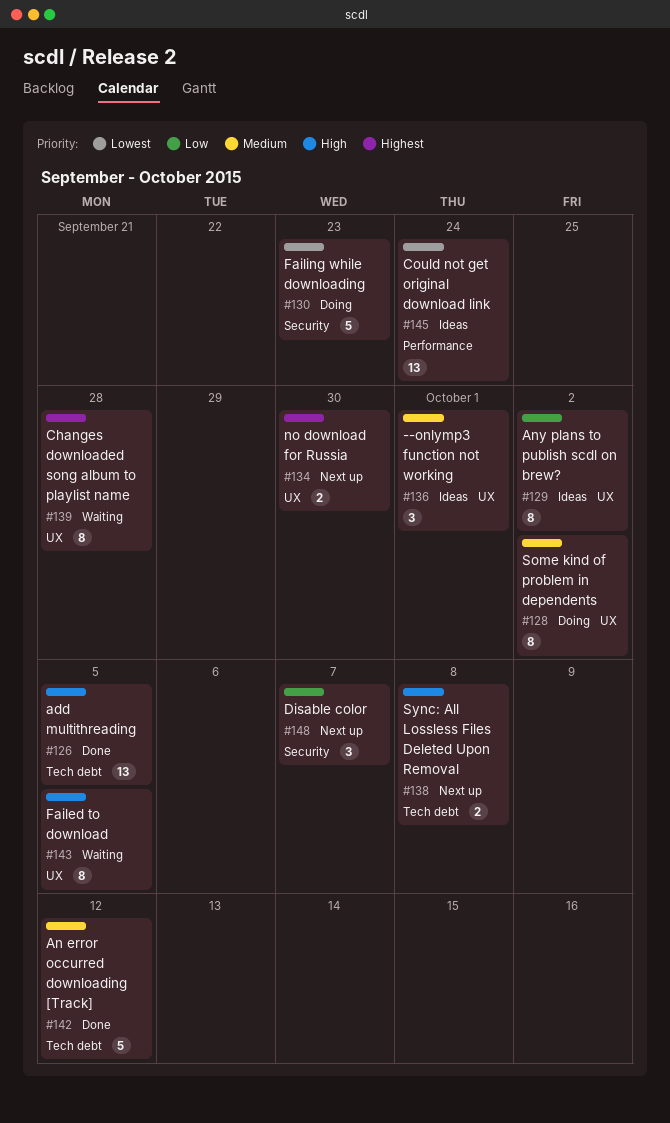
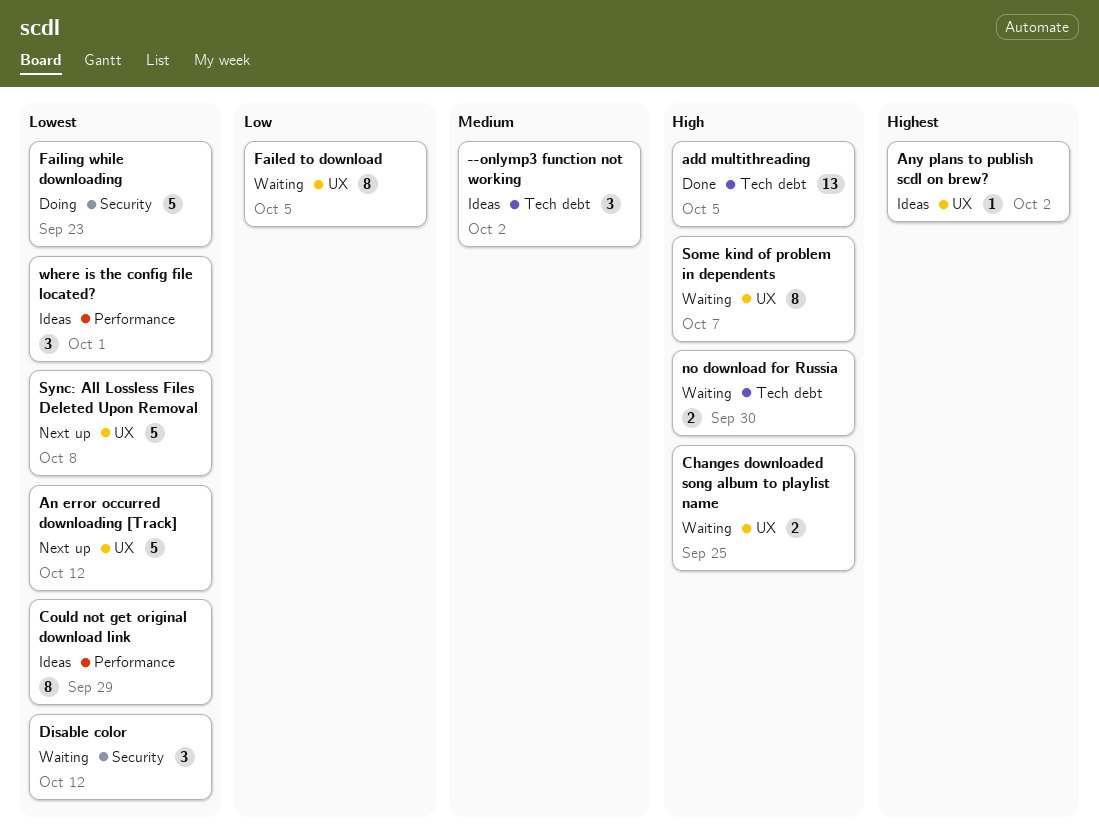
--onlymp3 function not working, label: UX -> Tech debt
--onlymp3 function not working, due: Oct 1 -> Oct 2
An error occurred downloading [Track], status: Done -> Next up
An error occurred downloading [Track], priority: Medium -> Lowest
An error occurred downloading [Track], label: Tech debt -> UX
Any plans to publish scdl on brew?, priority: Low -> Highest
Any plans to publish scdl on brew?, estimate: 8 -> 1
Changes downloaded song album to playlist name, priority: Highest -> High
Changes downloaded song album to playlist name, estimate: 8 -> 2
Changes downloaded song album to playlist name, due: Sep 28 -> Sep 25
Could not get original download link, estimate: 13 -> 8
Could not get original download link, due: Sep 24 -> Sep 29
Disable color, status: Next up -> Waiting
Disable color, priority: Low -> Lowest
Disable color, due: Oct 7 -> Oct 12
Failed to download, priority: High -> Low
no download for Russia, status: Next up -> Waiting
no download for Russia, priority: Highest -> High
no download for Russia, label: UX -> Tech debt
Some kind of problem in dependents, status: Doing -> Waiting
Some kind of problem in dependents, priority: Medium -> High
Some kind of problem in dependents, due: Oct 2 -> Oct 7
Sync: All Lossless Files Deleted Upon Removal, priority: High -> Lowest
Sync: All Lossless Files Deleted Upon Removal, label: Tech debt -> UX
Sync: All Lossless Files Deleted Upon Removal, estimate: 2 -> 5
where is the config file located?: none -> present

